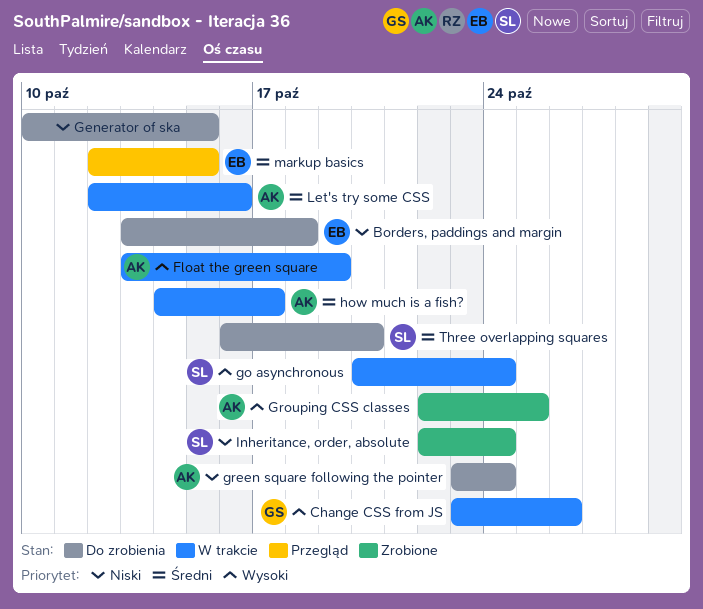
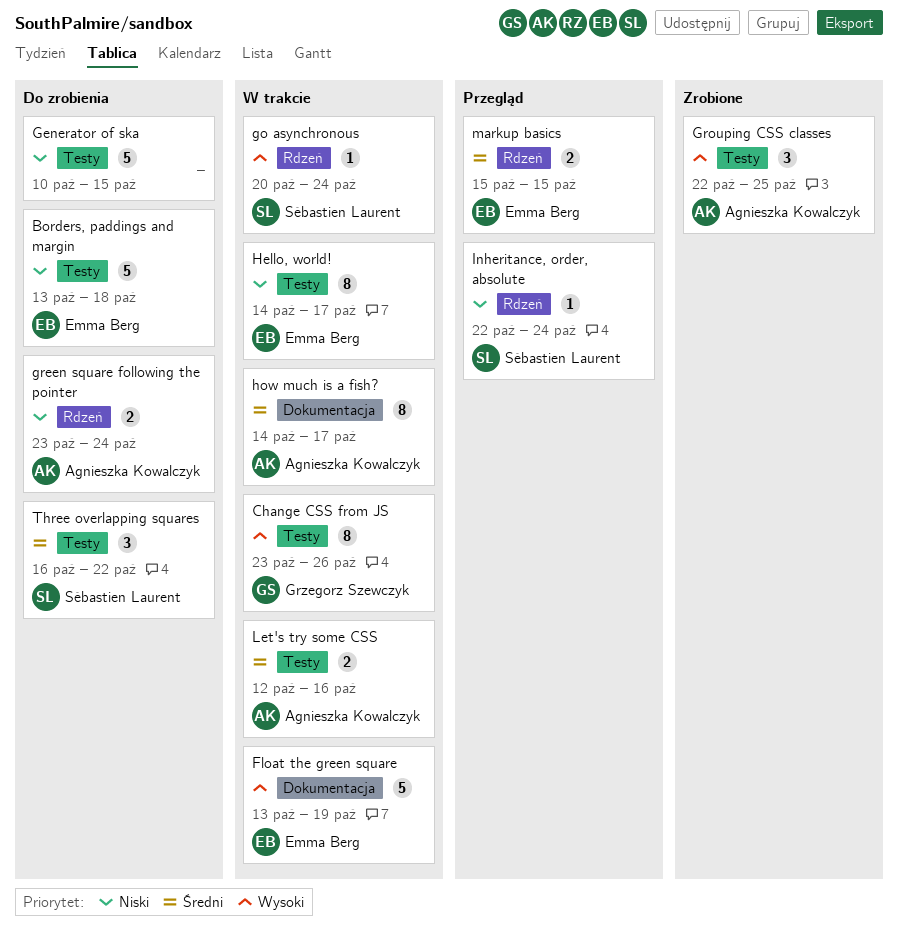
Float the green square, owner: Agnieszka Kowalczyk -> Emma Berg
Hello, world!: none -> present
Inheritance, order, absolute, status: Zrobione -> Przegląd
markup basics, start: Oct 12 -> Oct 15
Three overlapping squares, due: Oct 20 -> Oct 22

